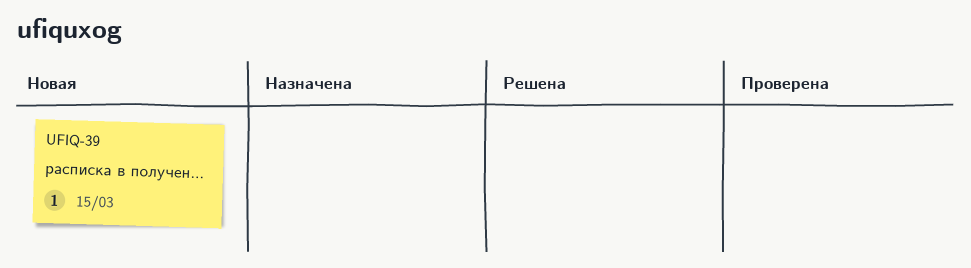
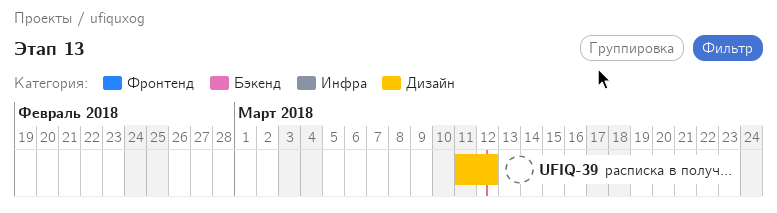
UFIQ-39, due: Mar 15 -> Mar 12

